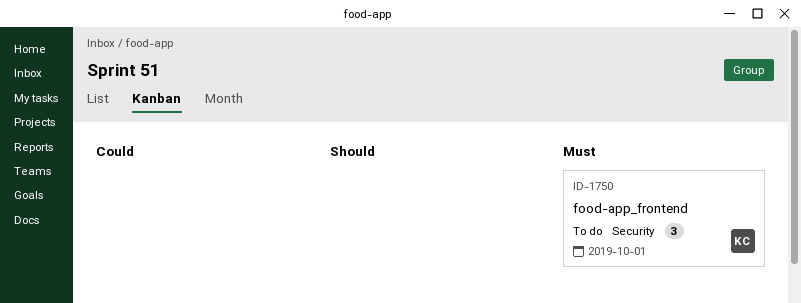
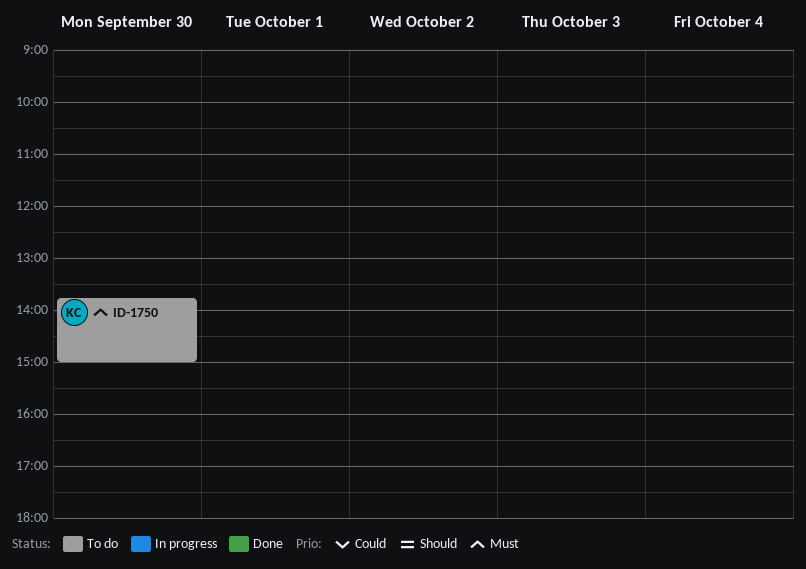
ID-1750, day: Oct 1 -> Sep 30

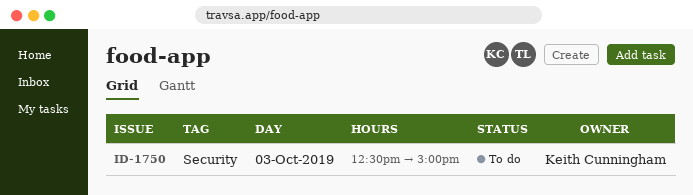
ID-1750, day: Sep 30 -> Oct 3
ID-1750, begins: 13:45 -> 12:30

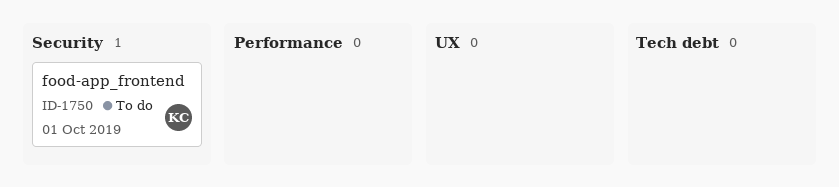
ID-1750, day: Oct 3 -> Oct 1

